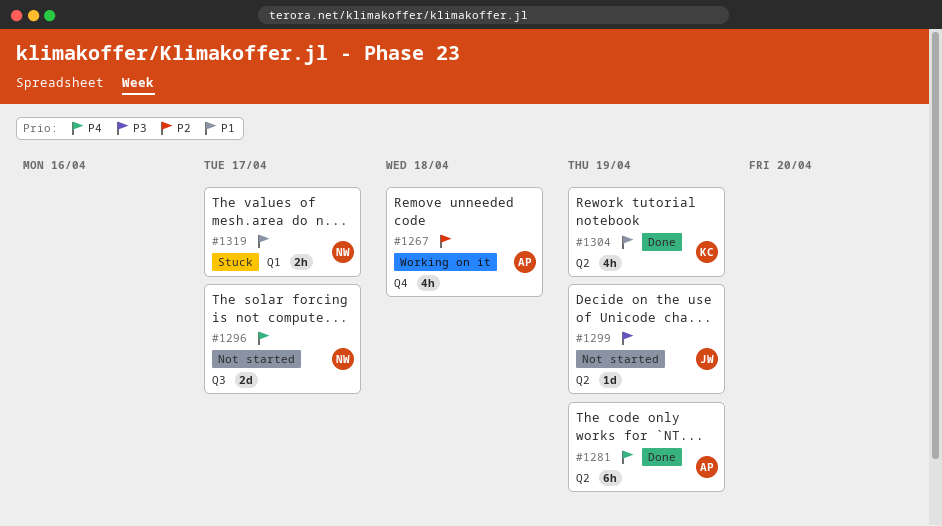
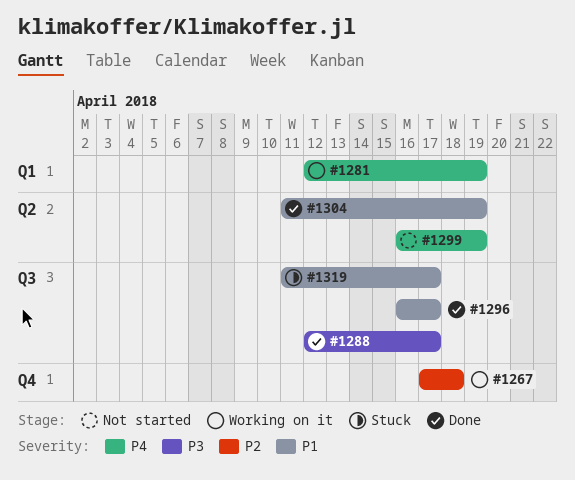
#1281, status: Done -> Working on it
#1281, label: Q2 -> Q1
#1288: none -> present
#1296, status: Not started -> Done
#1296, priority: P4 -> P1
#1299, priority: P3 -> P4
#1319, label: Q1 -> Q3

